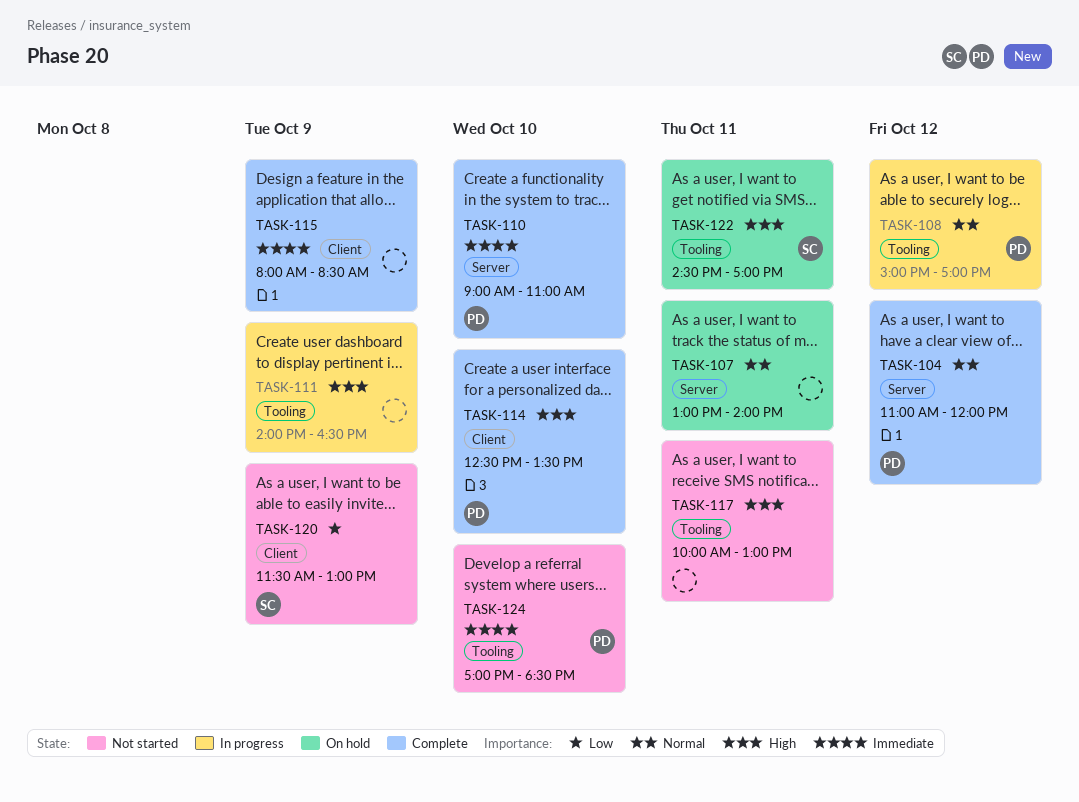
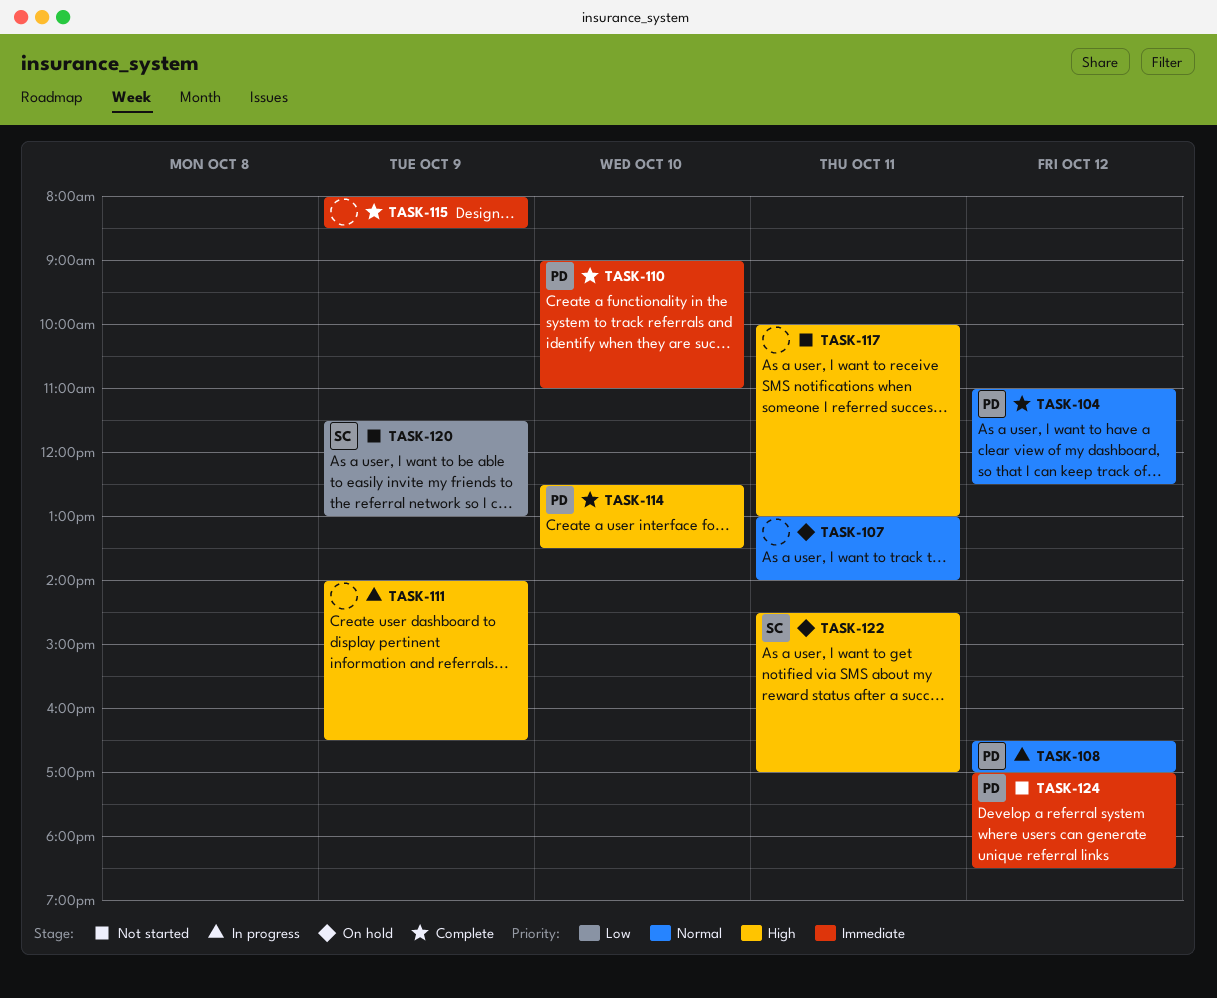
TASK-104, ends: 12:00 -> 12:30
TASK-108, begins: 15:00 -> 16:30
TASK-124, day: Oct 10 -> Oct 12

